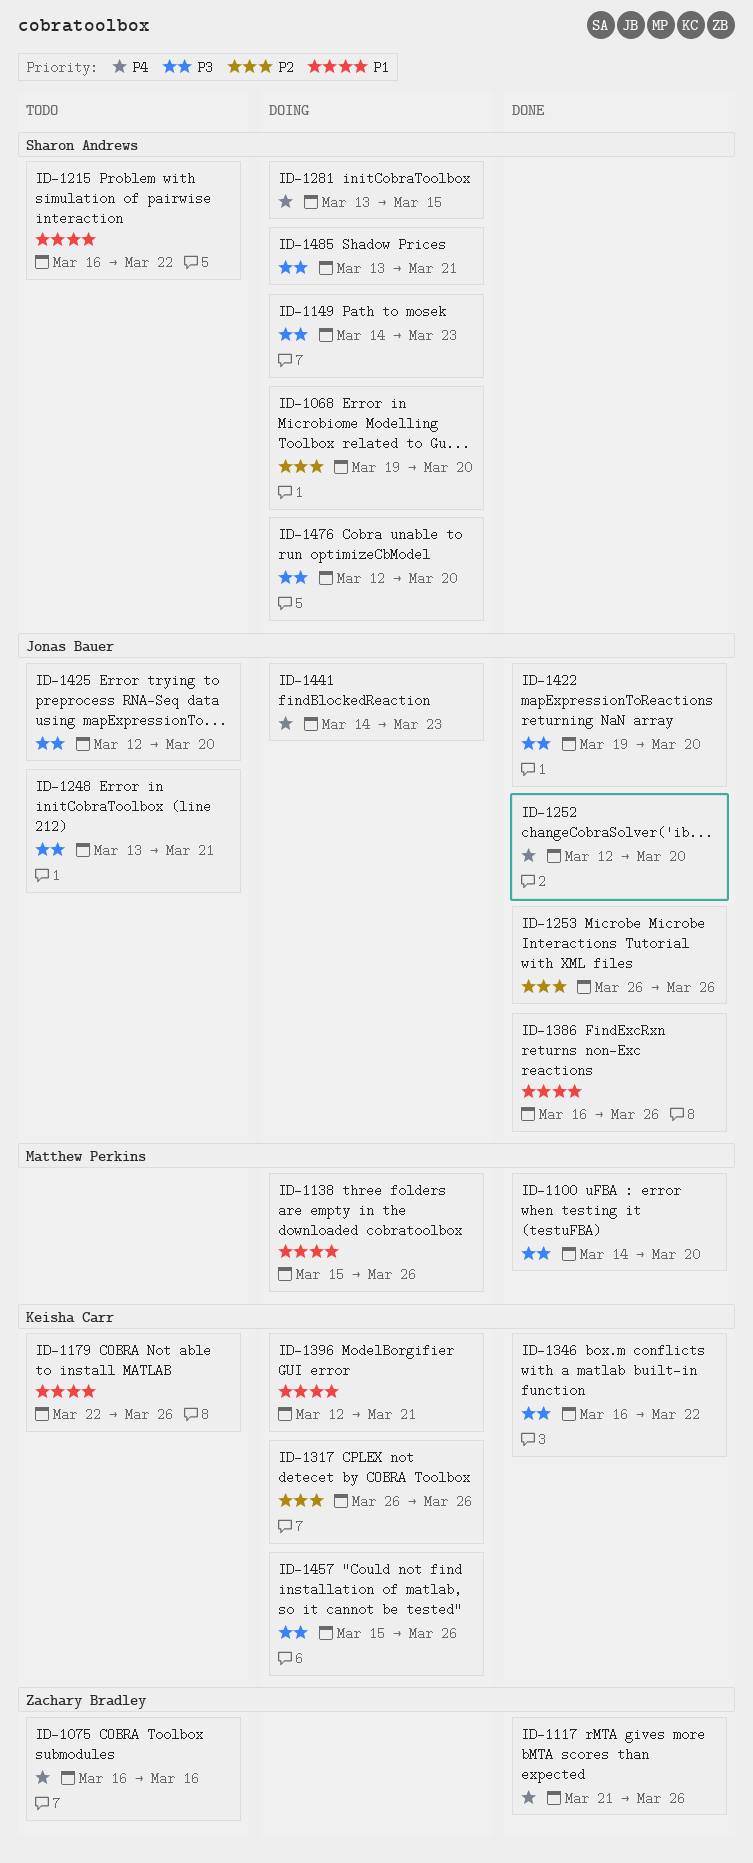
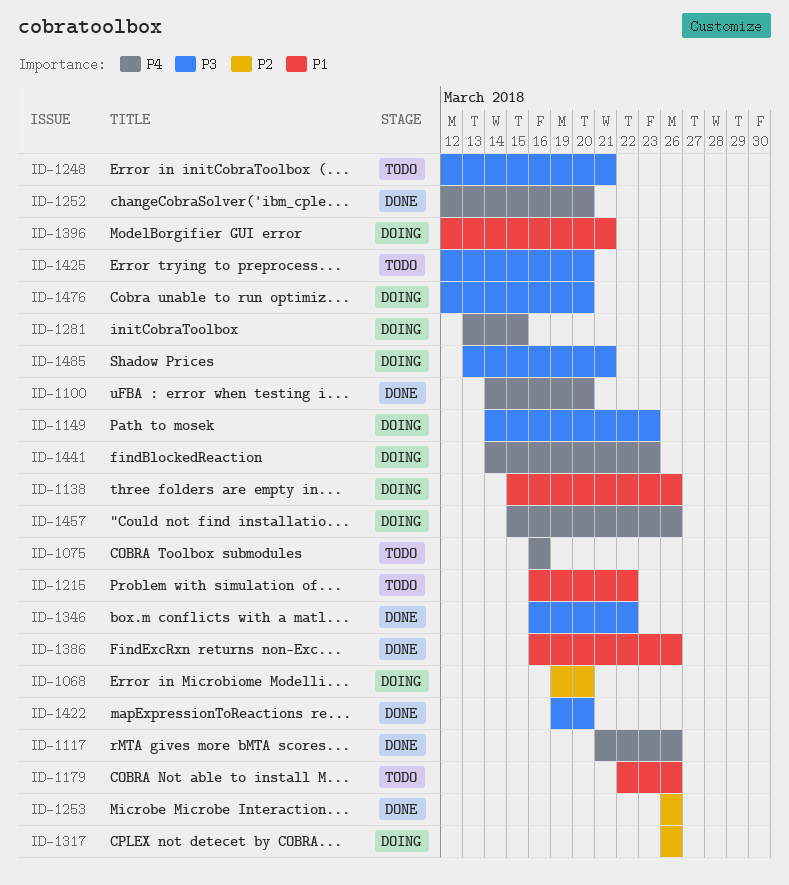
ID-1100, priority: P3 -> P4
ID-1248, start: Mar 13 -> Mar 12
ID-1457, priority: P3 -> P4

